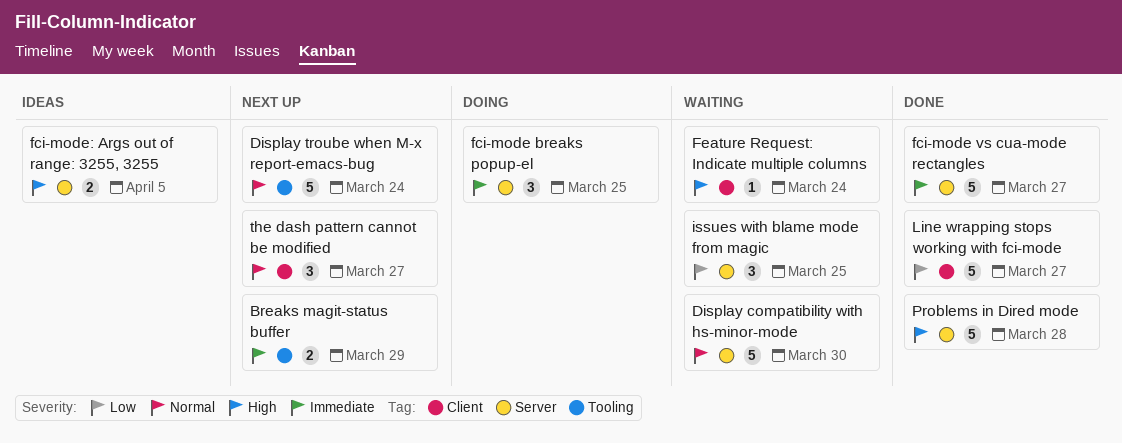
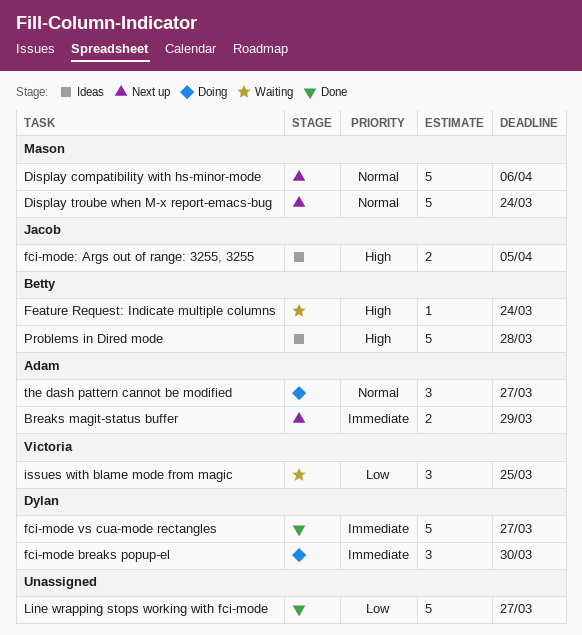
Display compatibility with hs-minor-mode, status: Waiting -> Next up
Display compatibility with hs-minor-mode, due: Mar 30 -> Apr 6
fci-mode breaks popup-el, due: Mar 25 -> Mar 30
Problems in Dired mode, status: Done -> Ideas
the dash pattern cannot be modified, status: Next up -> Doing

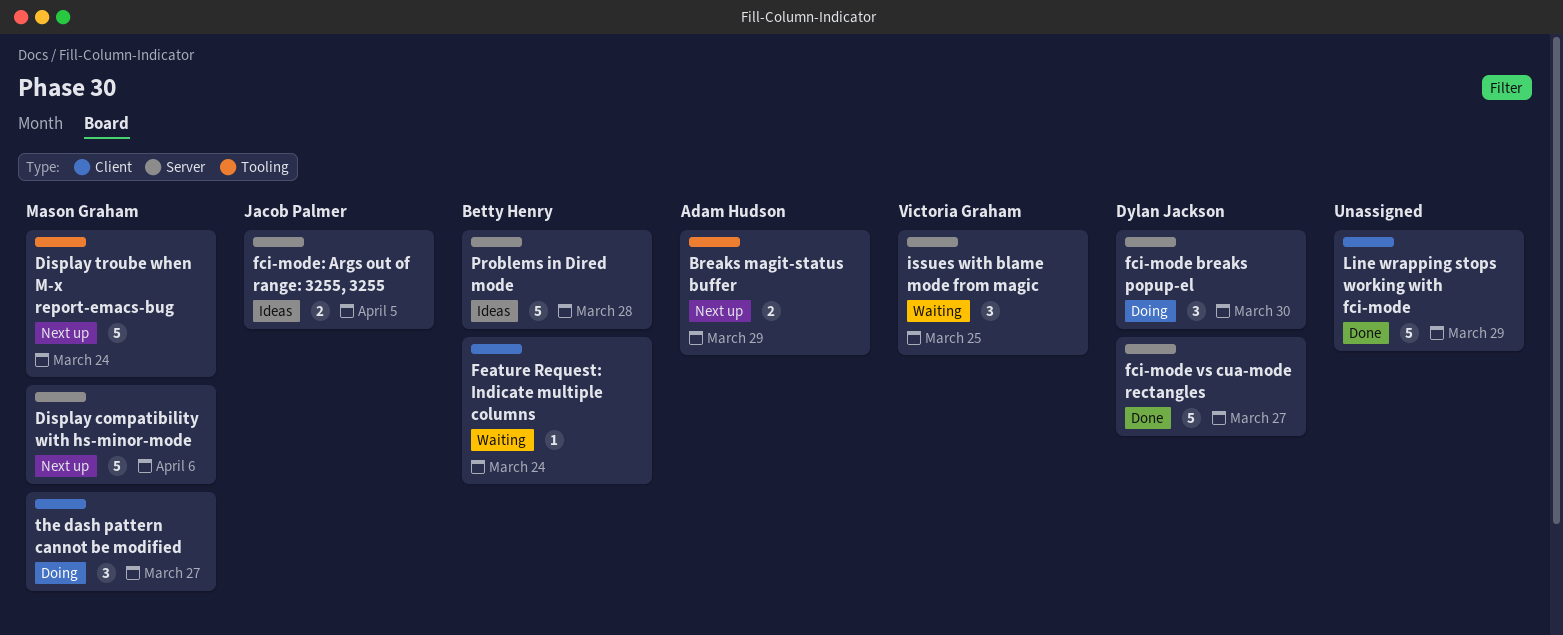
Line wrapping stops working with fci-mode, due: Mar 27 -> Mar 29
the dash pattern cannot be modified, owner: Adam Hudson -> Mason Graham

